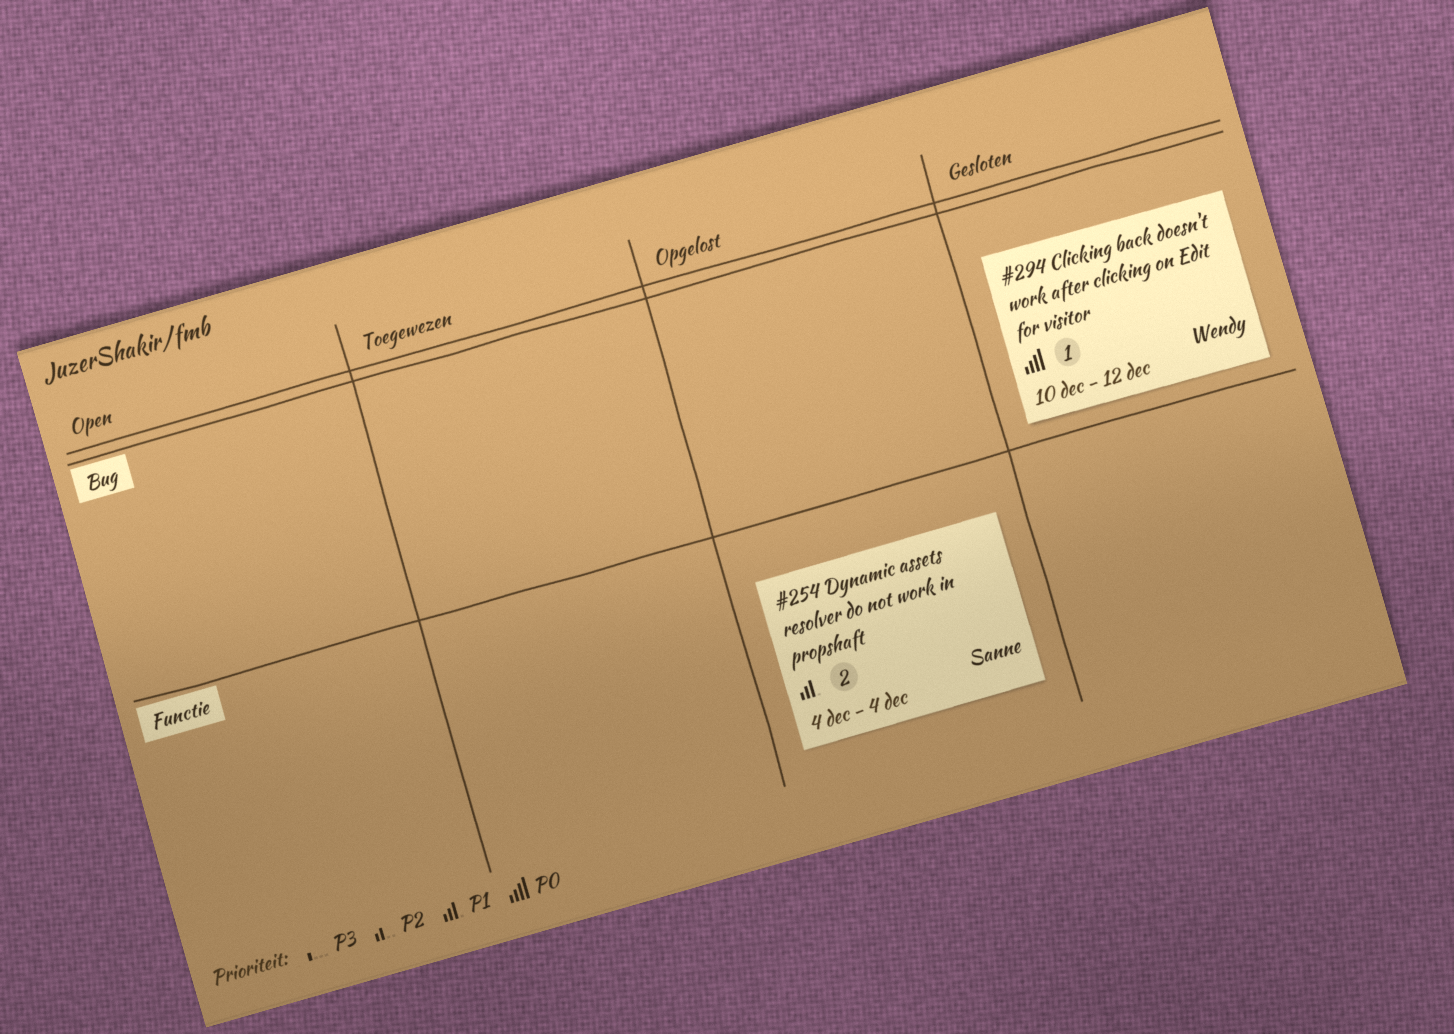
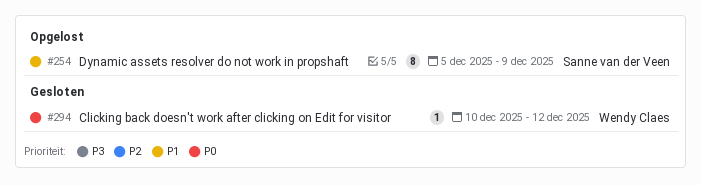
#254, estimate: 2 -> 8
#254, start: Dec 4 -> Dec 5
#254, due: Dec 4 -> Dec 9

